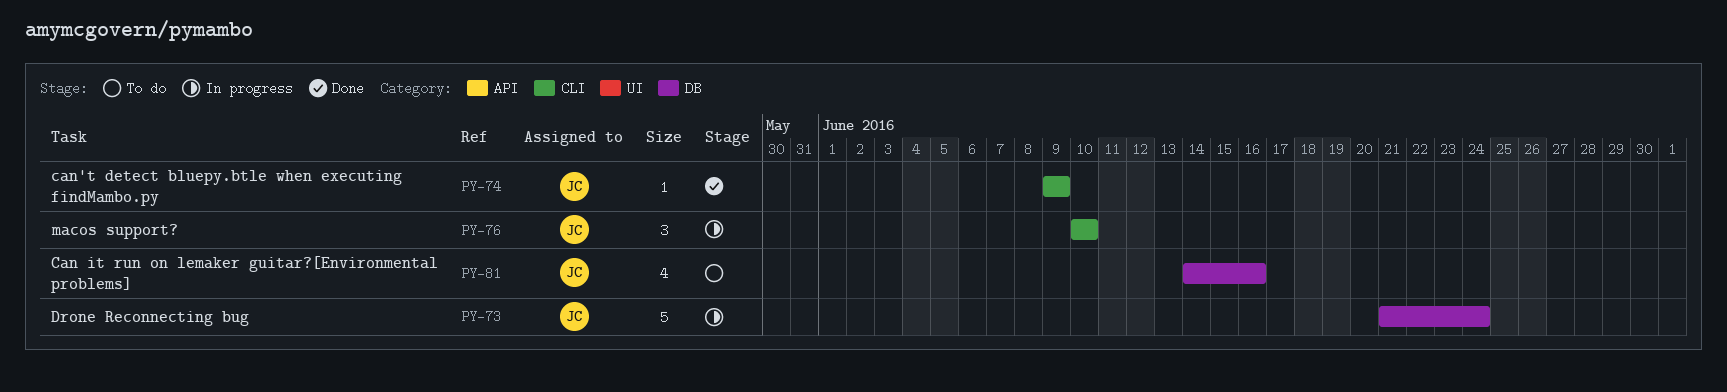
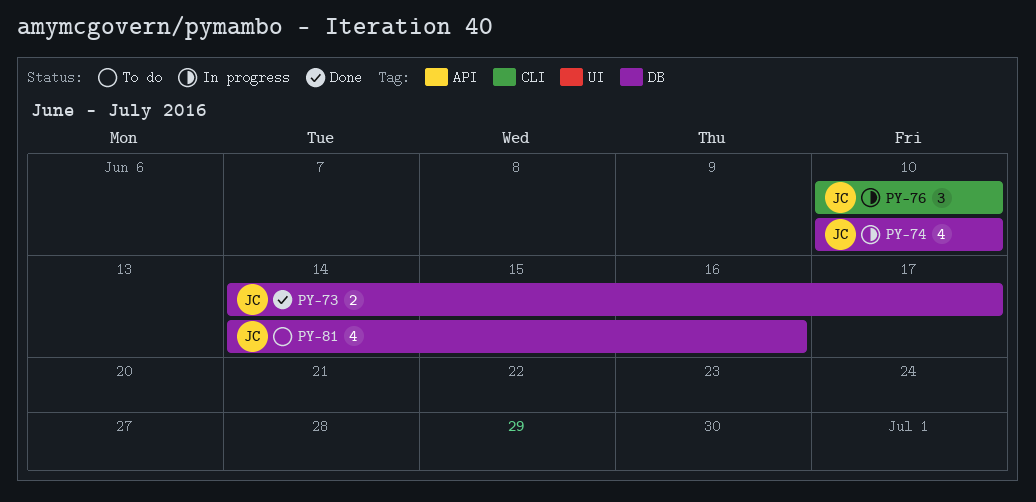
PY-73, status: In progress -> Done
PY-73, estimate: 5 -> 2
PY-73, start: Jun 21 -> Jun 14
PY-73, due: Jun 24 -> Jun 17
PY-74, status: Done -> In progress
PY-74, label: CLI -> DB
PY-74, estimate: 1 -> 4
PY-74, start: Jun 9 -> Jun 10
PY-74, due: Jun 9 -> Jun 10

